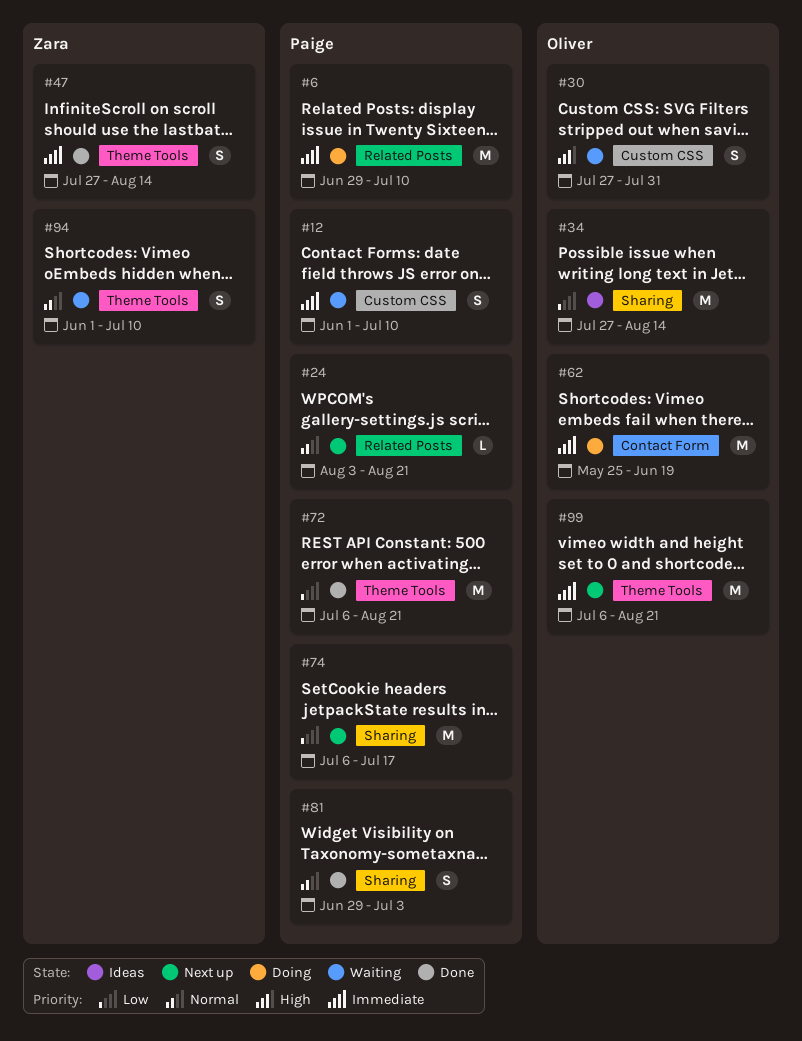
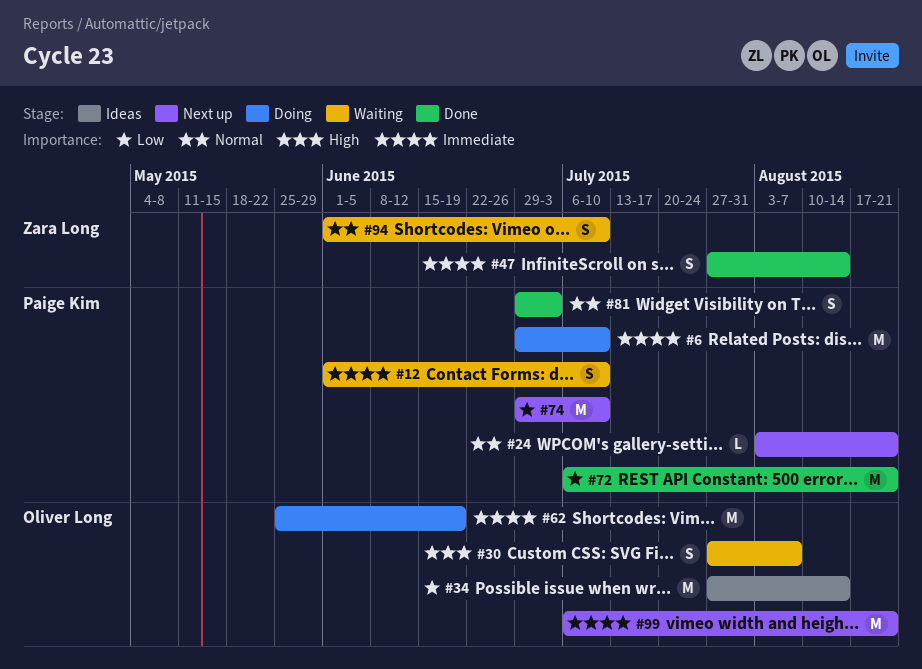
#30, due: Jul 31 -> Aug 7
#74, start: Jul 6 -> Jun 29
#74, due: Jul 17 -> Jul 10

